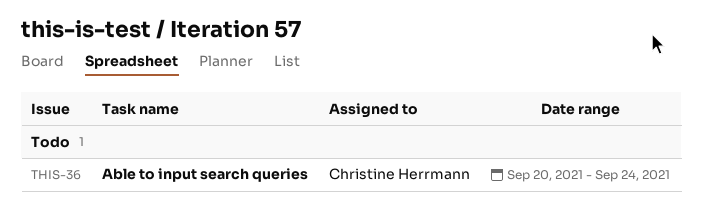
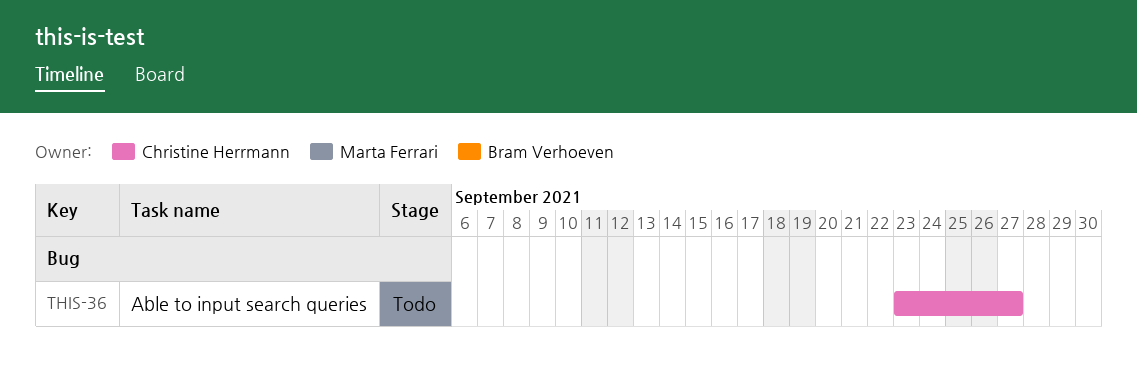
THIS-36, start: Sep 20 -> Sep 23
THIS-36, due: Sep 24 -> Sep 27

